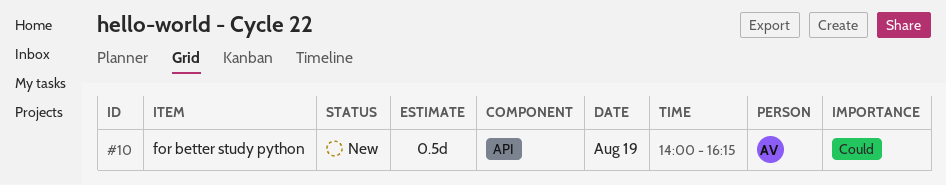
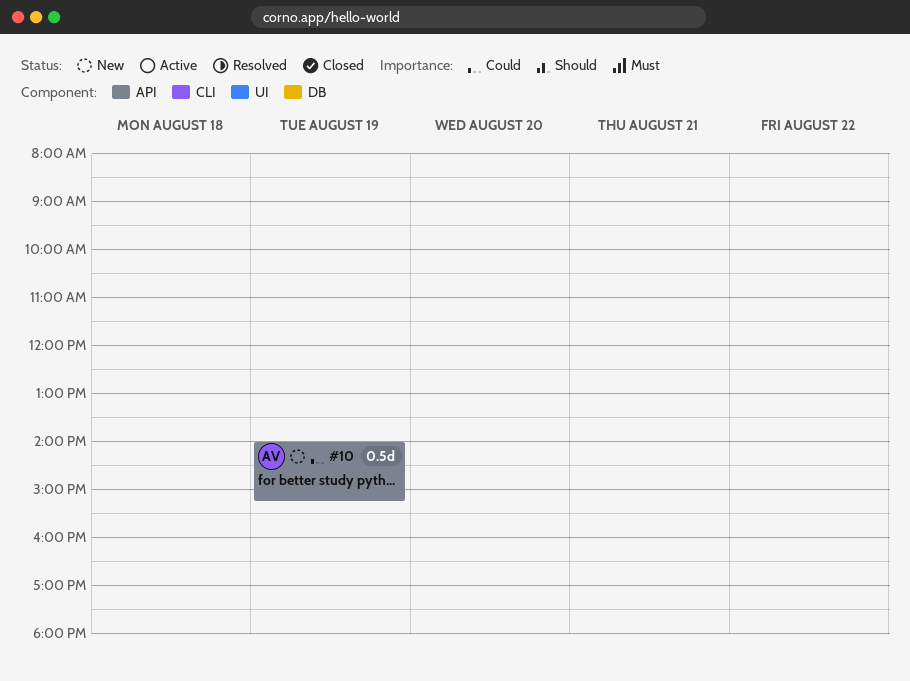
#10, ends: 16:15 -> 15:15

